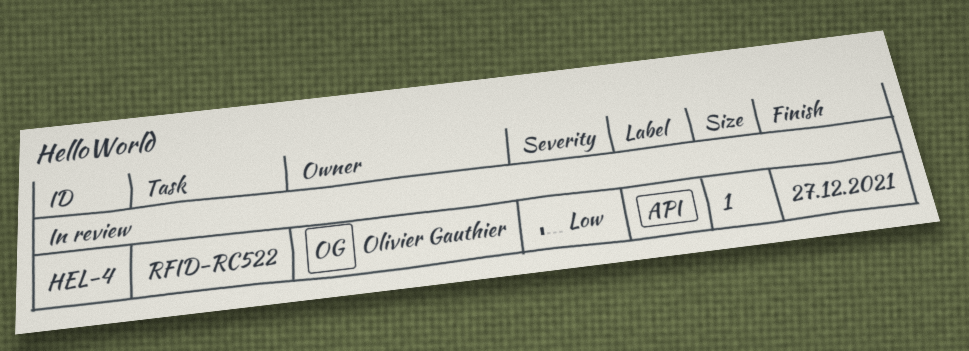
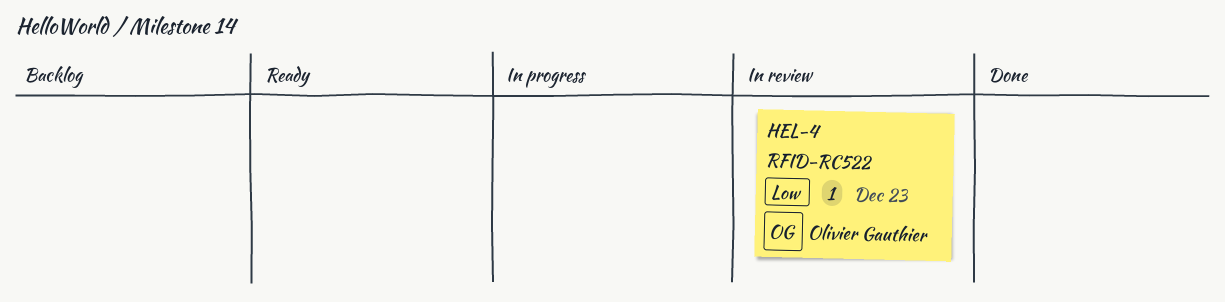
HEL-4, due: Dec 27 -> Dec 23

